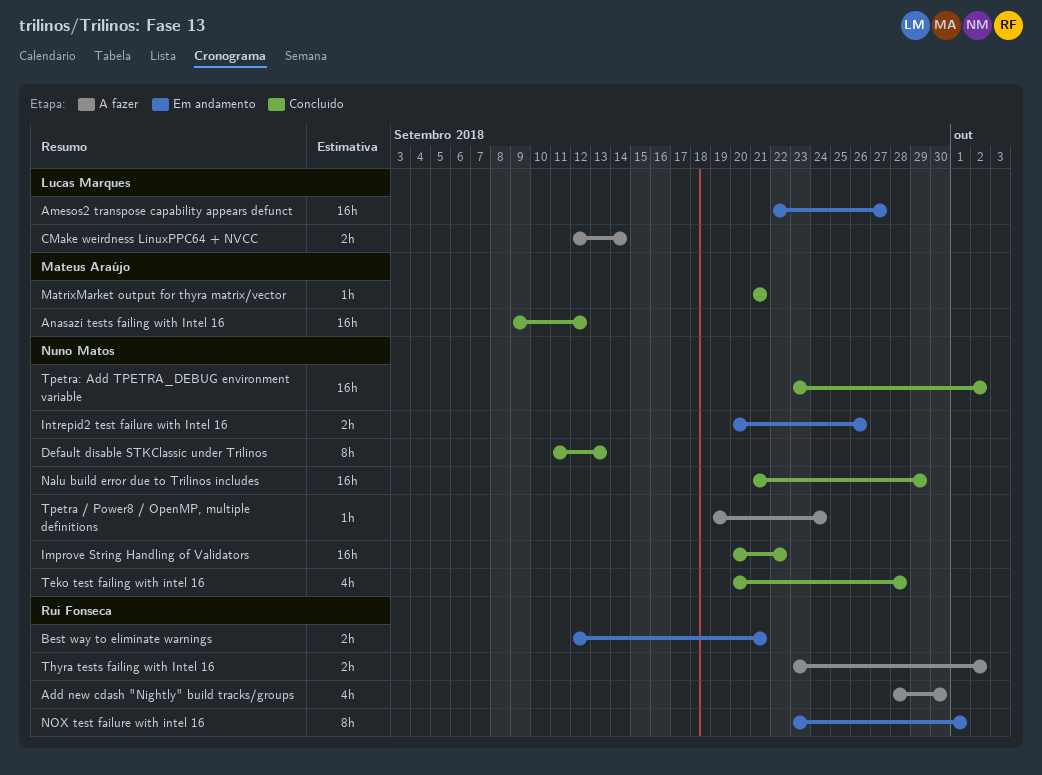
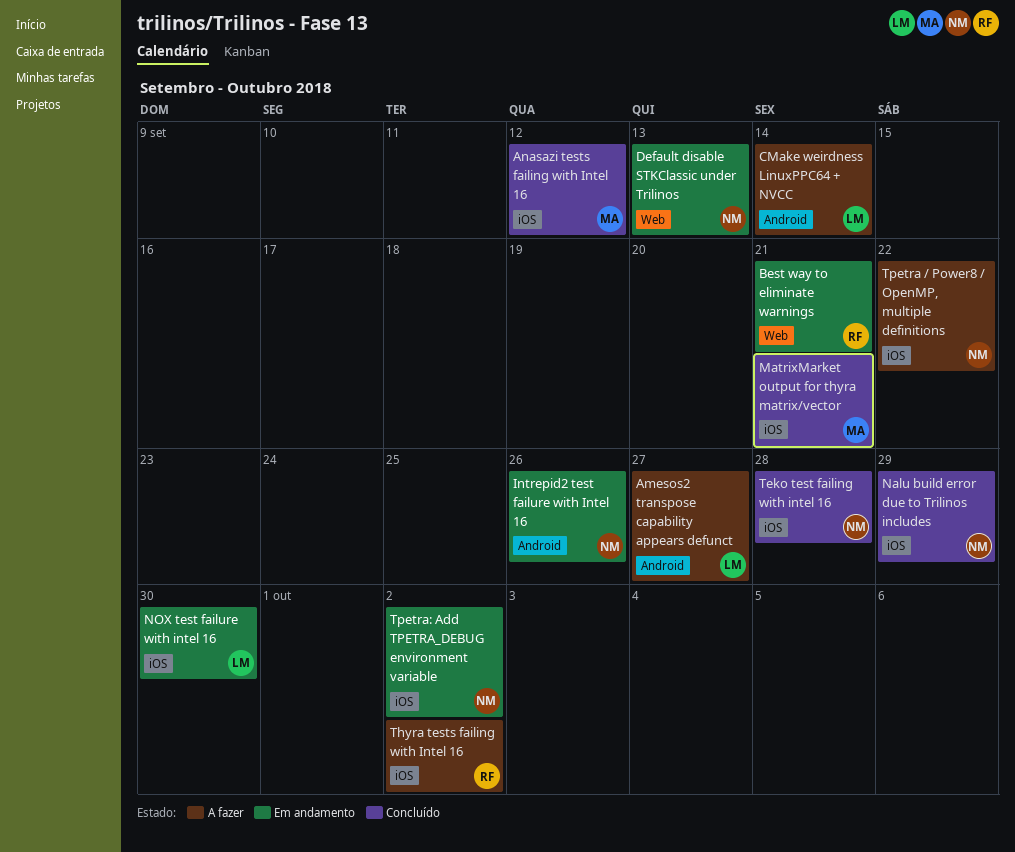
Add new cdash "Nightly" build tracks/groups: present -> none
Amesos2 transpose capability appears defunct, status: Em andamento -> A fazer
Default disable STKClassic under Trilinos, status: Concluído -> Em andamento
Improve String Handling of Validators: present -> none
NOX test failure with intel 16, owner: Rui Fonseca -> Lucas Marques
NOX test failure with intel 16, due: Oct 1 -> Sep 30
Tpetra / Power8 / OpenMP, multiple definitions, due: Sep 24 -> Sep 22
Tpetra: Add TPETRA_DEBUG environment variable, status: Concluído -> Em andamento

